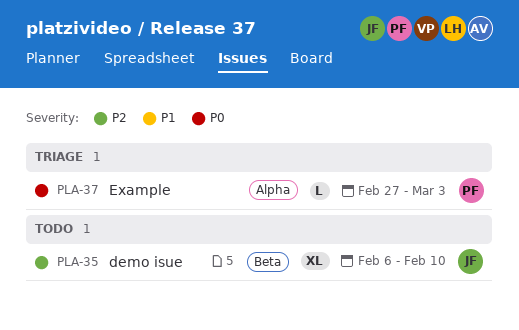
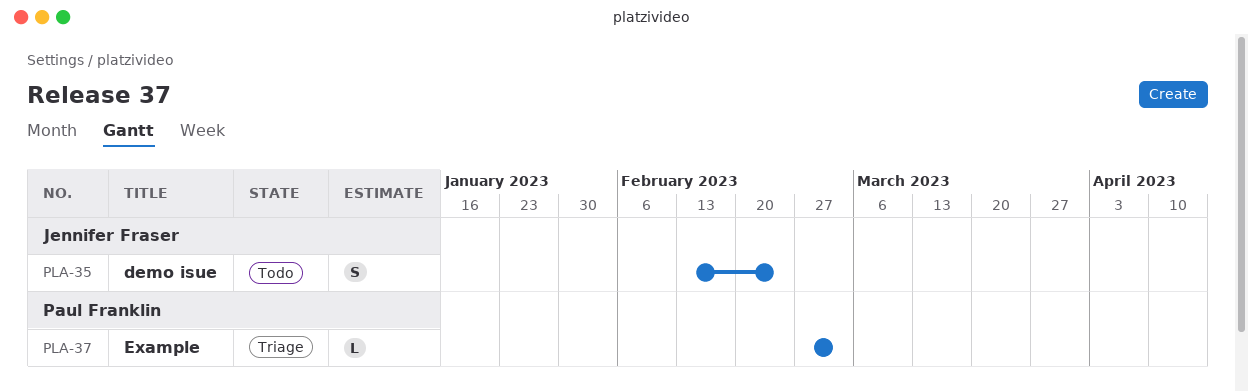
PLA-35, estimate: XL -> S
PLA-35, start: Feb 6 -> Feb 13
PLA-35, due: Feb 10 -> Feb 24

